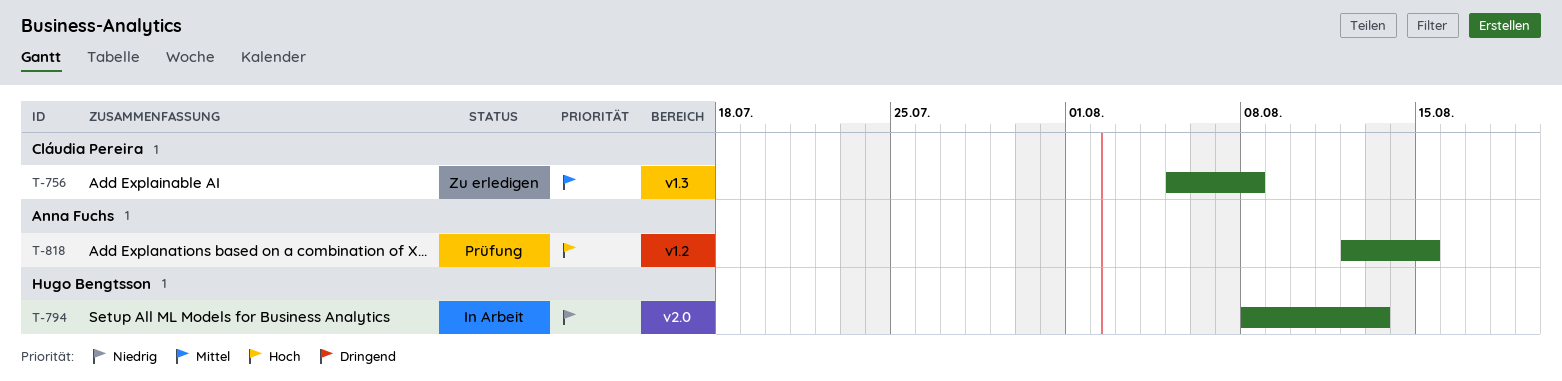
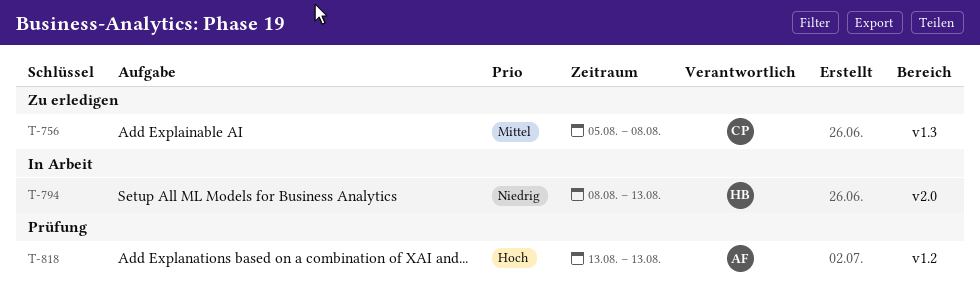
T-818, start: Aug 12 -> Aug 13
T-818, due: Aug 15 -> Aug 13

